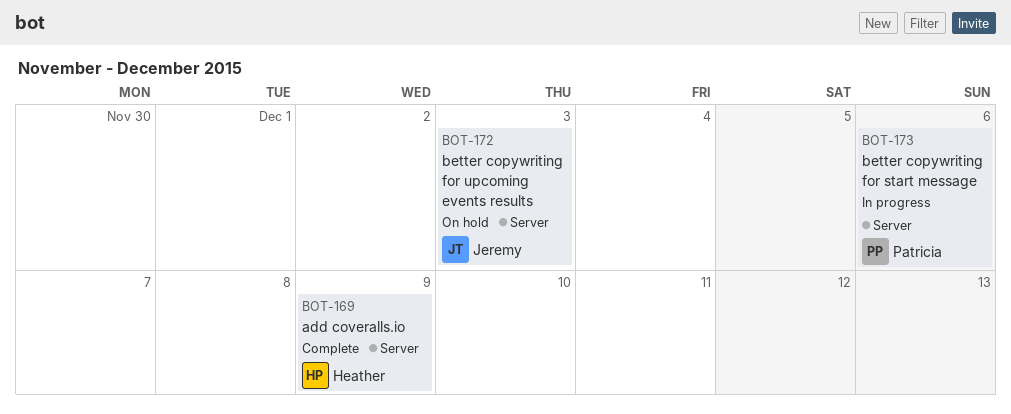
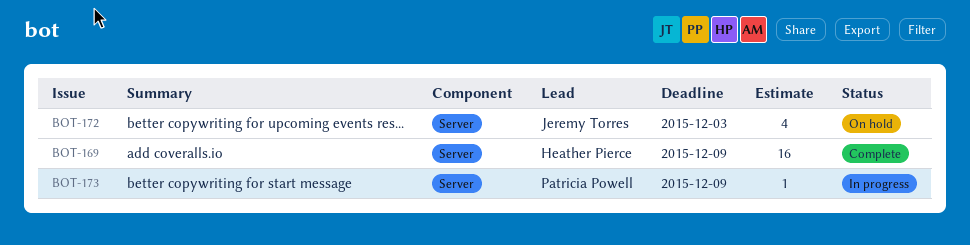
BOT-173, due: Dec 6 -> Dec 9

